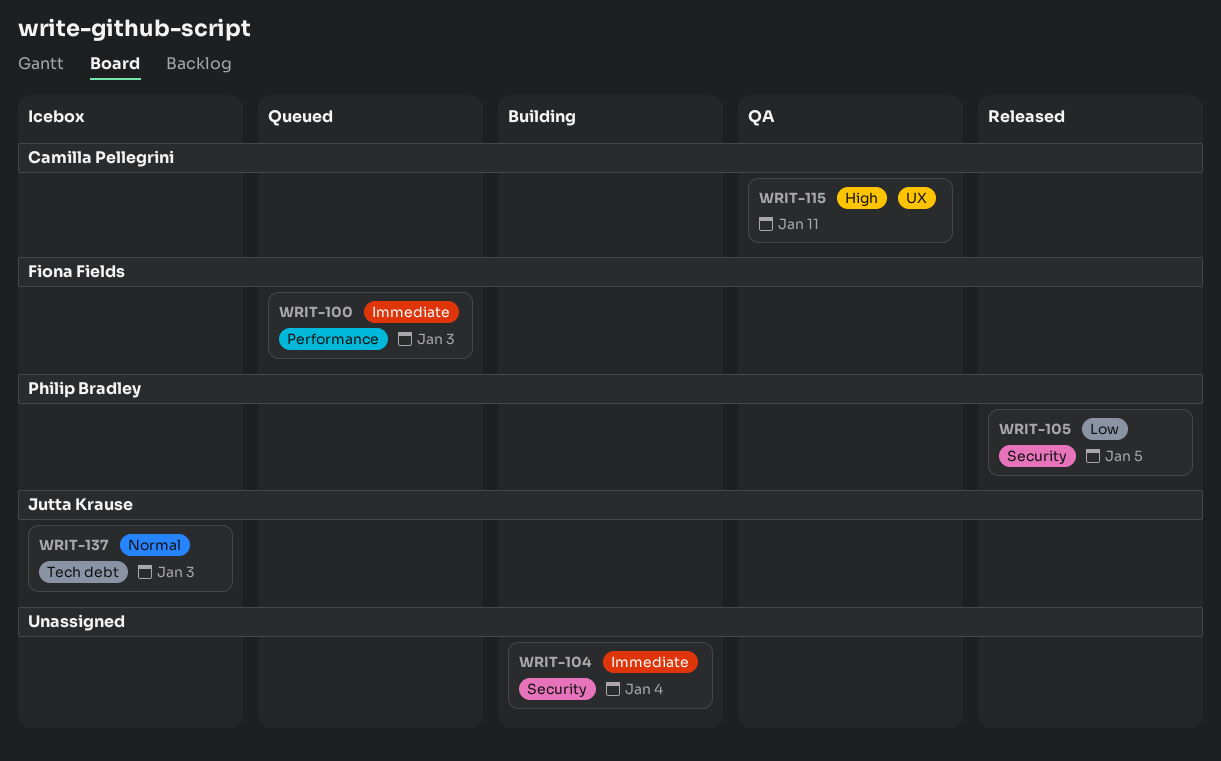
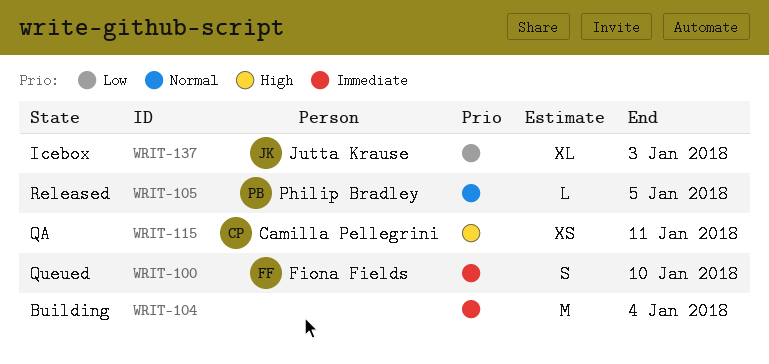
WRIT-100, due: Jan 3 -> Jan 10
WRIT-105, priority: Low -> Normal
WRIT-137, priority: Normal -> Low

